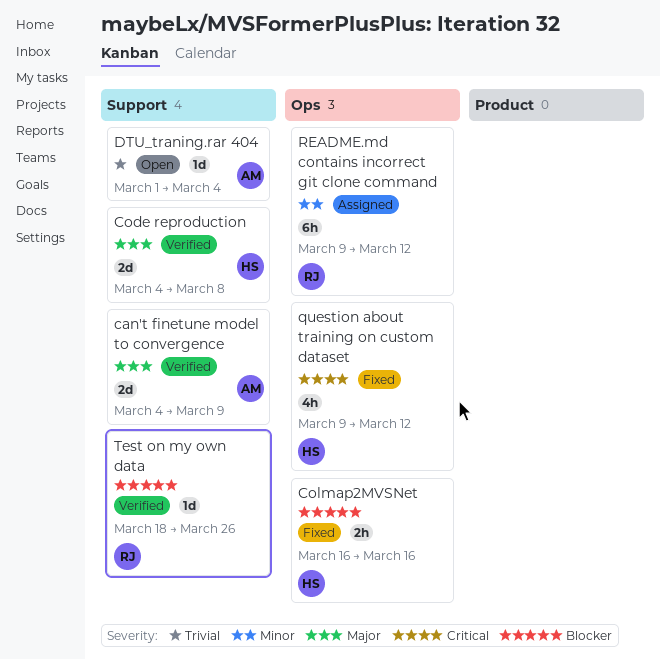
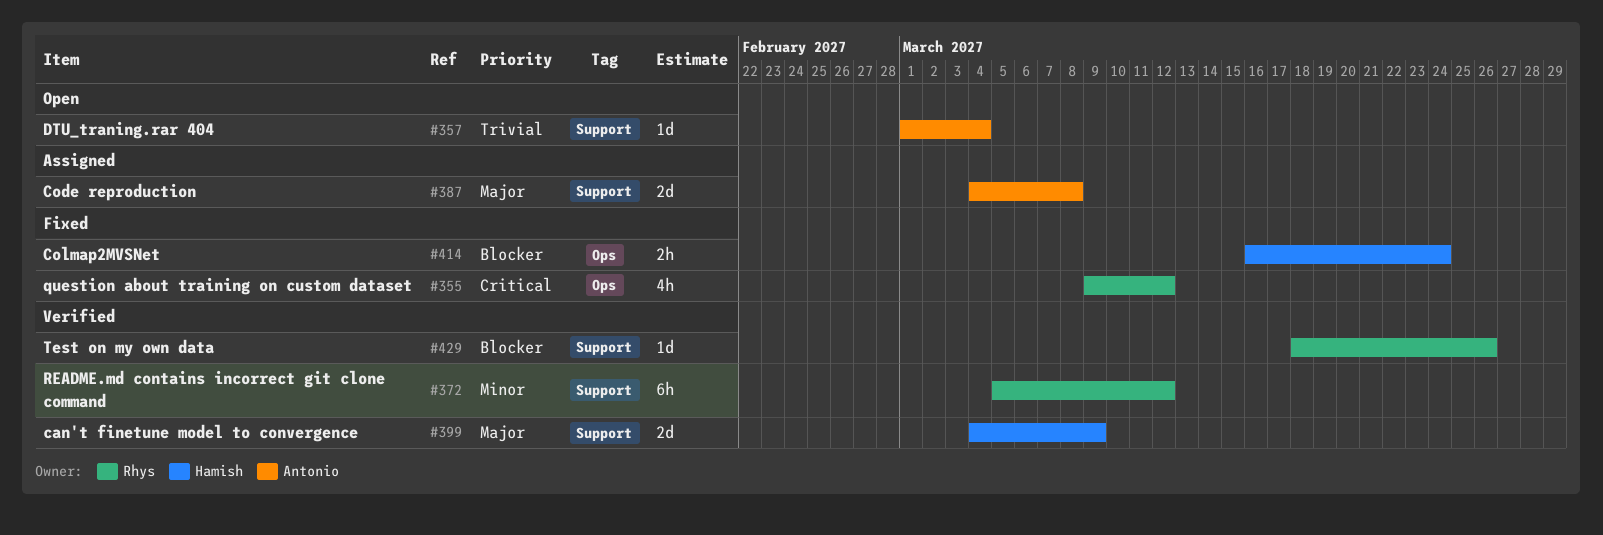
can't finetune model to convergence, owner: Antonio -> Hamish
Code reproduction, status: Verified -> Assigned
Code reproduction, owner: Hamish -> Antonio
Colmap2MVSNet, due: Mar 16 -> Mar 24
question about training on custom dataset, owner: Hamish -> Rhys
README.md contains incorrect git clone command, status: Assigned -> Verified
README.md contains incorrect git clone command, label: Ops -> Support
README.md contains incorrect git clone command, start: Mar 9 -> Mar 5

